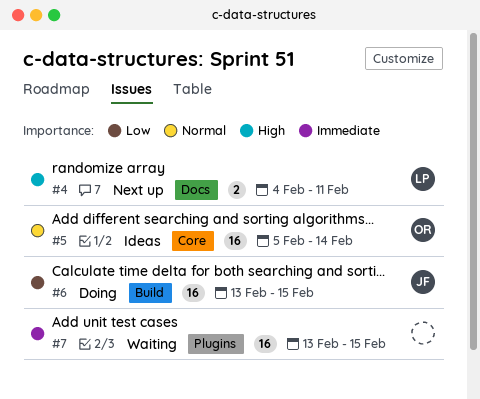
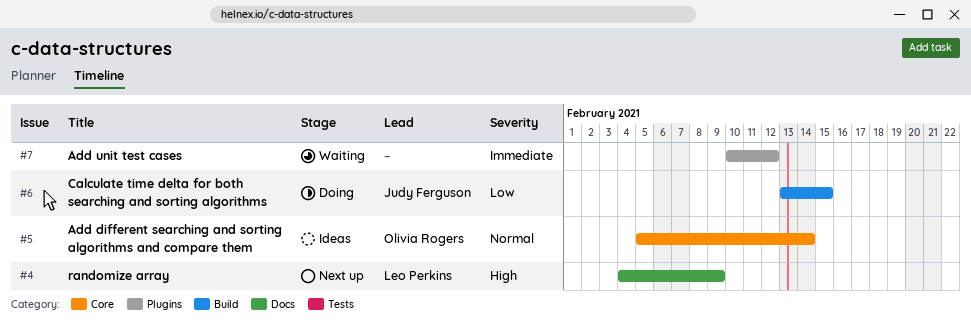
#4, due: Feb 11 -> Feb 9
#7, start: Feb 13 -> Feb 10
#7, due: Feb 15 -> Feb 12

